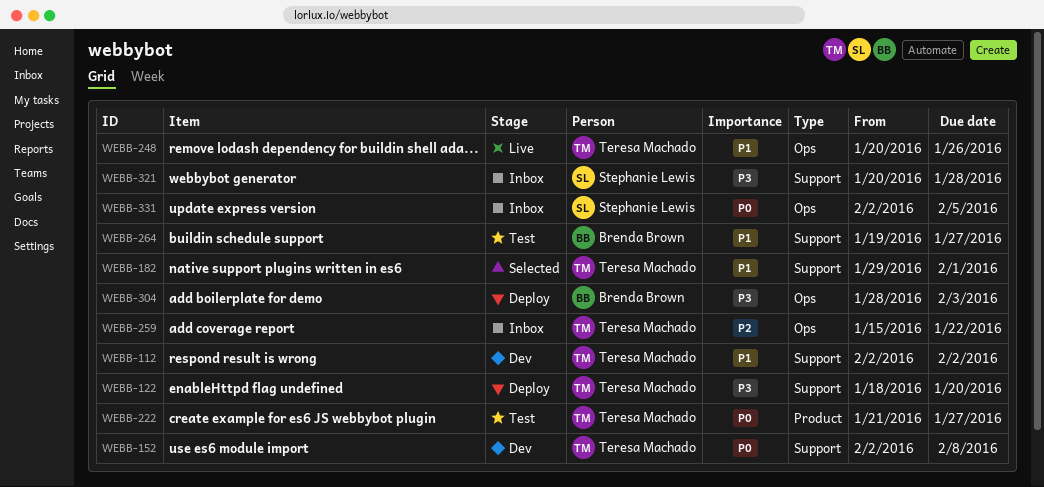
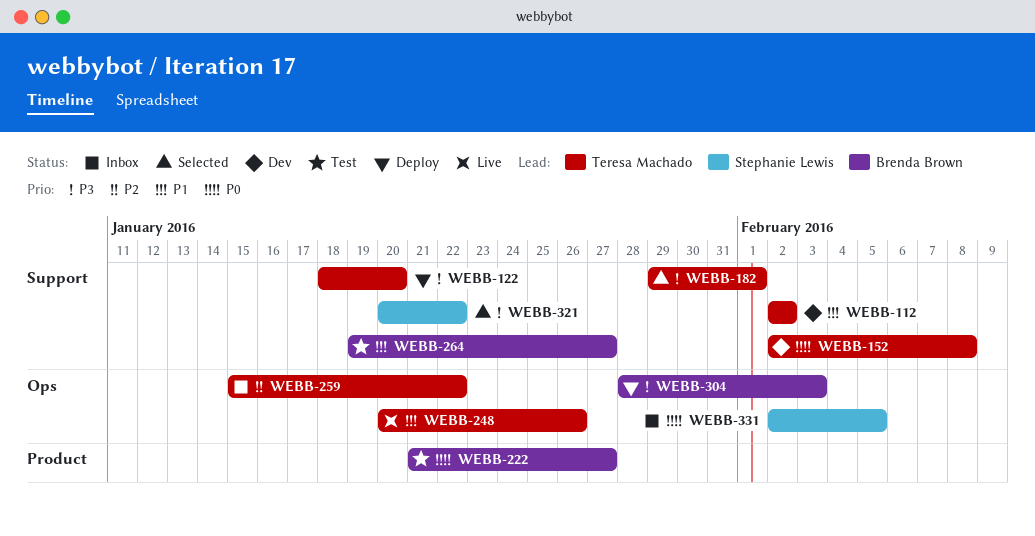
WEBB-182, priority: P1 -> P3
WEBB-222, owner: Teresa Machado -> Brenda Brown
WEBB-321, status: Inbox -> Selected
WEBB-321, due: Jan 28 -> Jan 22

